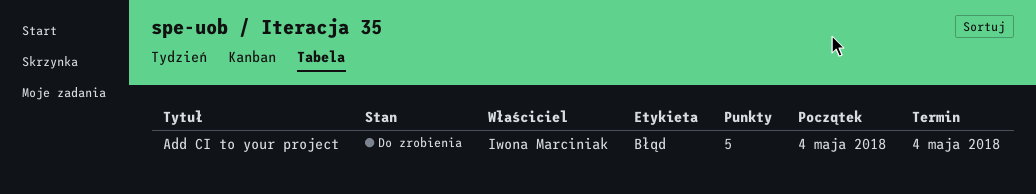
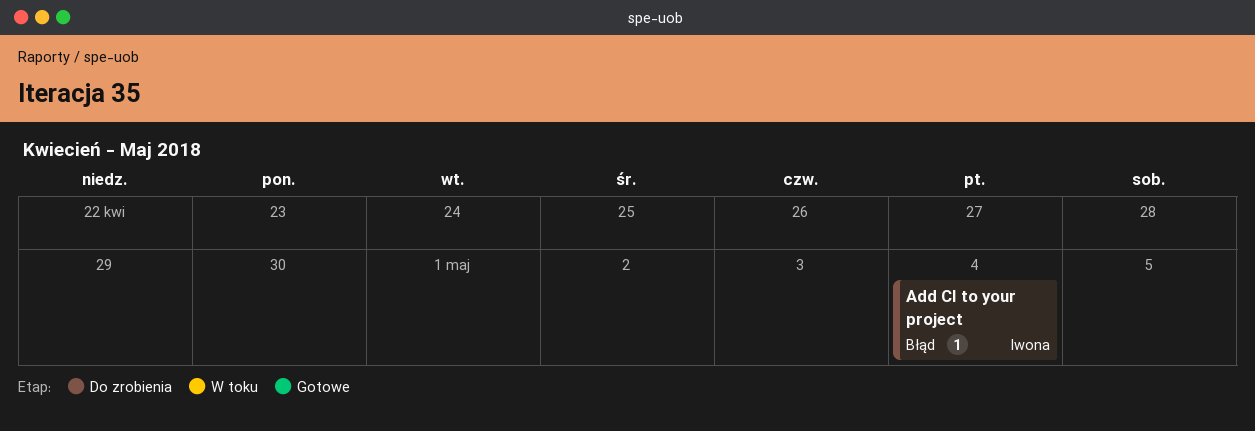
Add CI to your project, estimate: 5 -> 1

